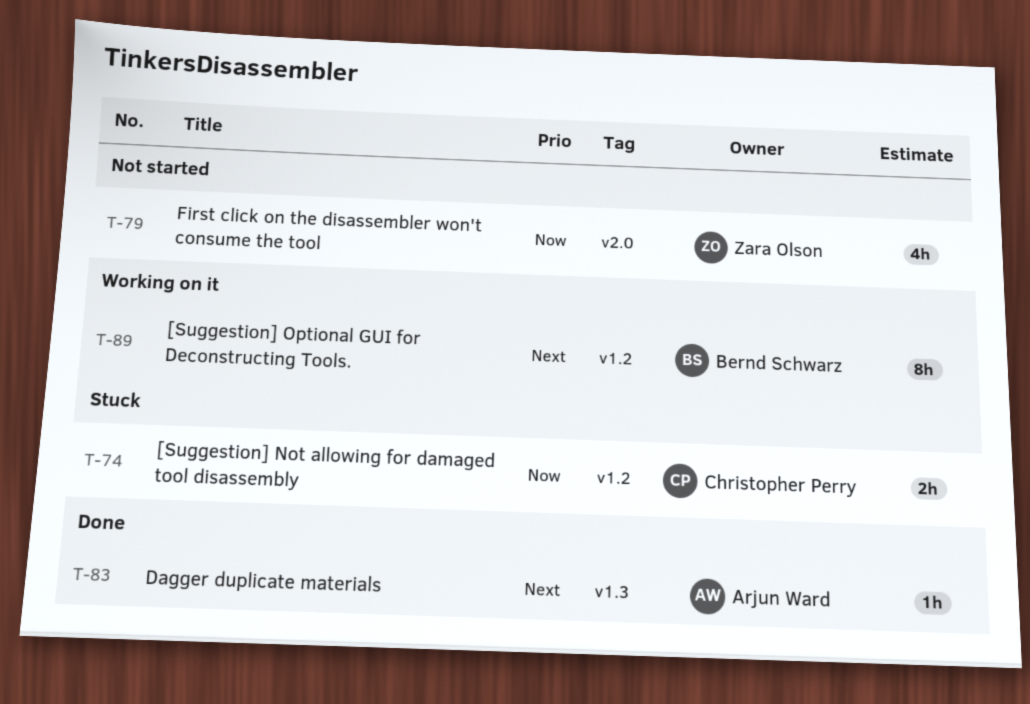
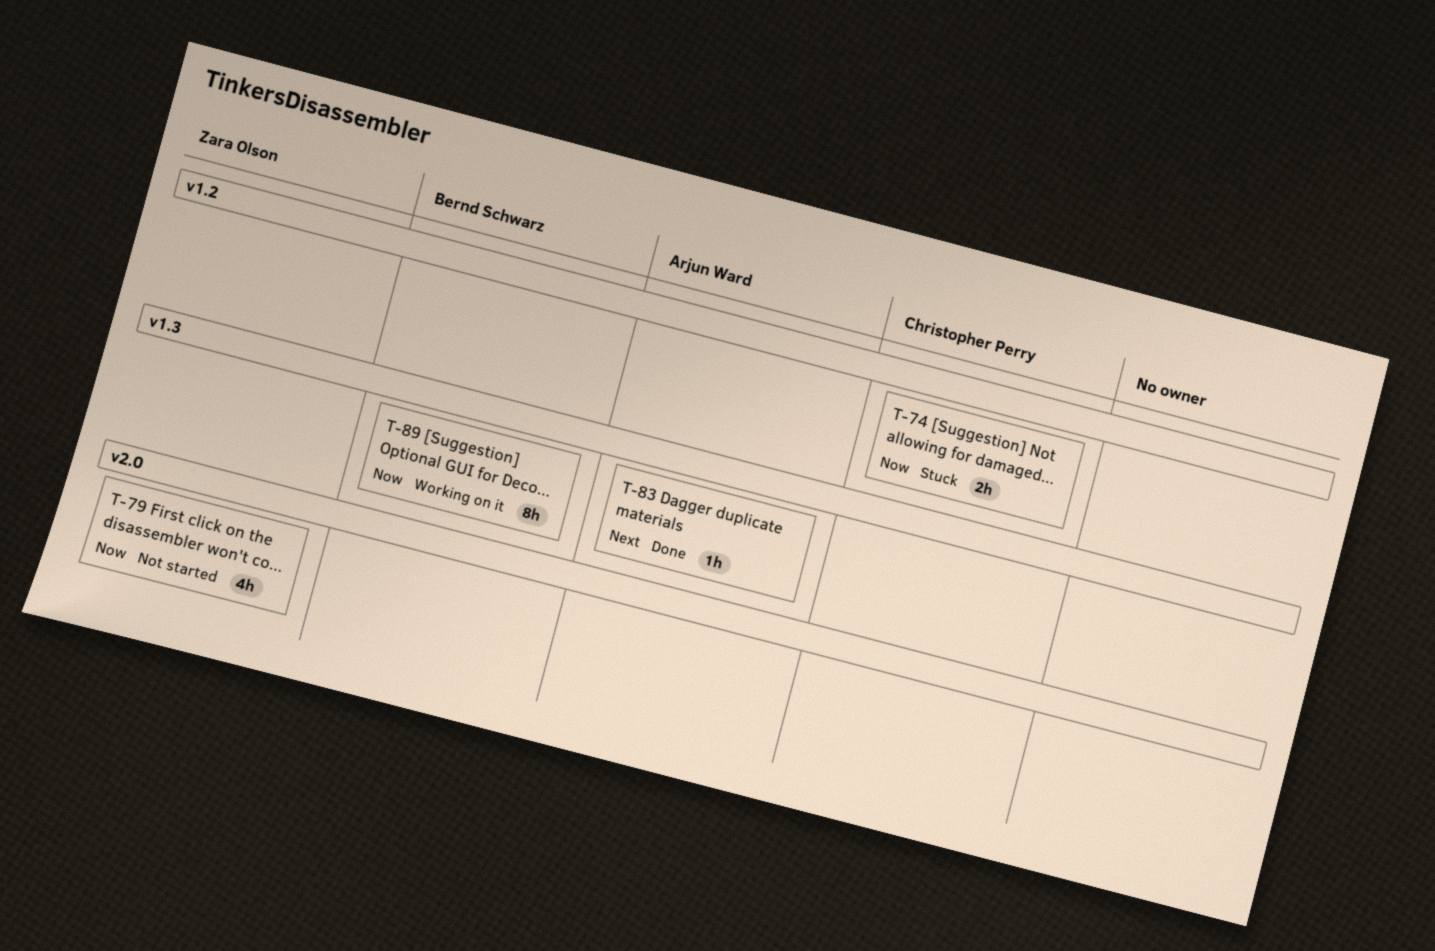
T-89, priority: Next -> Now
T-89, label: v1.2 -> v1.3

